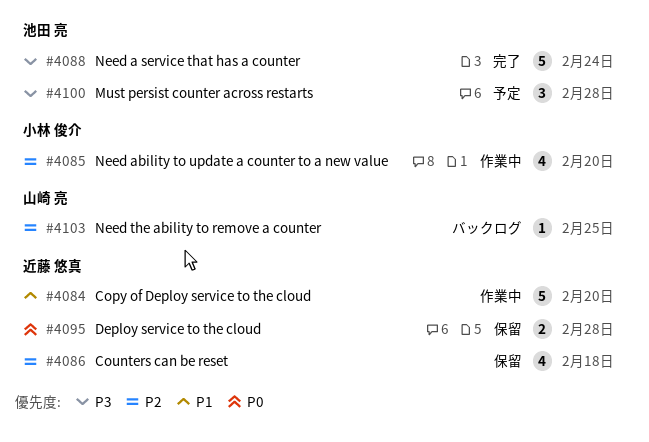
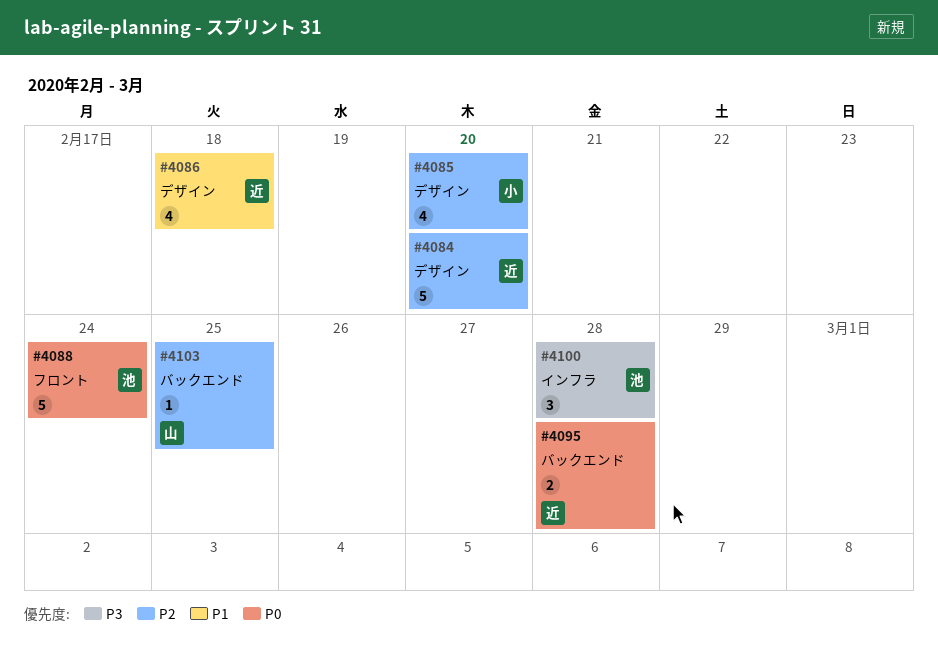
#4084, priority: P1 -> P2
#4086, priority: P2 -> P1
#4088, priority: P3 -> P0

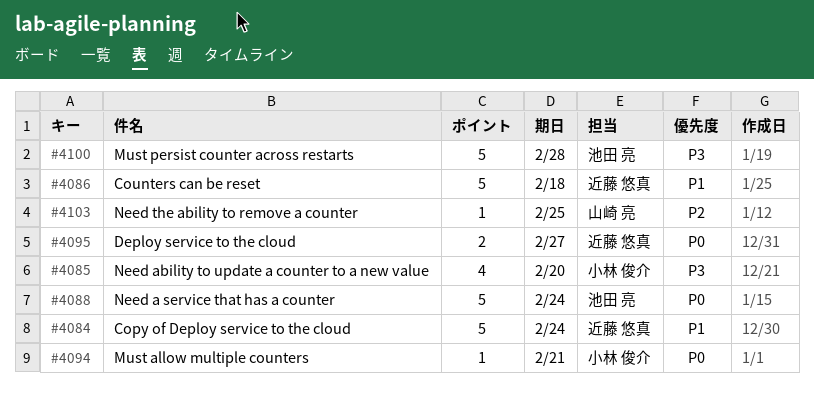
#4084, priority: P2 -> P1
#4084, due: Feb 20 -> Feb 24
#4085, priority: P2 -> P3
#4086, estimate: 4 -> 5
#4094: none -> present
#4095, due: Feb 28 -> Feb 27
#4100, estimate: 3 -> 5

